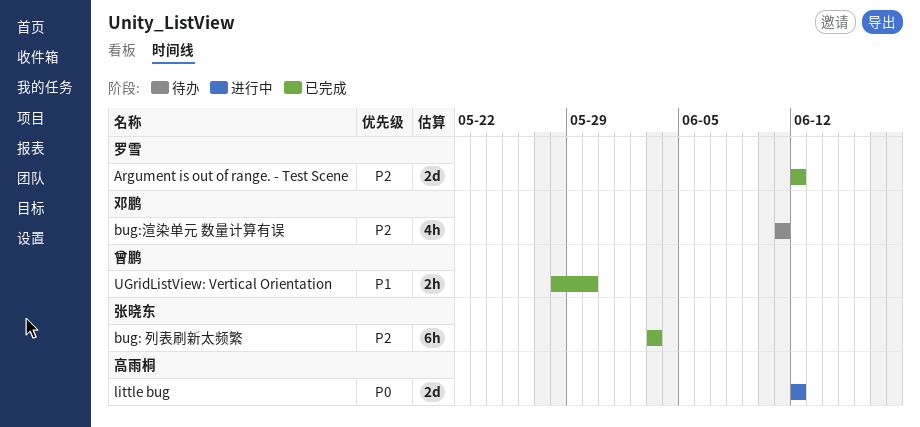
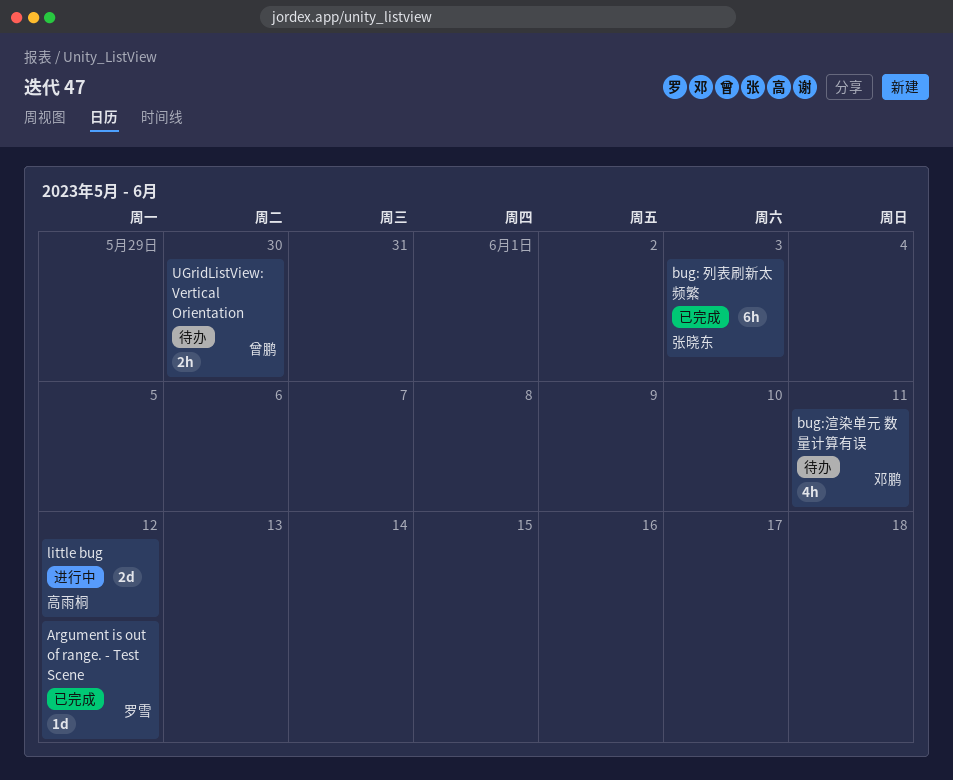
Argument is out of range. - Test Scene, estimate: 2d -> 1d
UGridListView: Vertical Orientation, status: 已完成 -> 待办

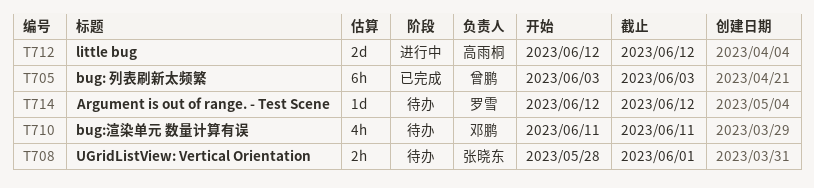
Argument is out of range. - Test Scene, status: 已完成 -> 待办
bug: 列表刷新太频繁, owner: 张晓东 -> 曾鹏
UGridListView: Vertical Orientation, owner: 曾鹏 -> 张晓东
UGridListView: Vertical Orientation, due: May 30 -> Jun 1

